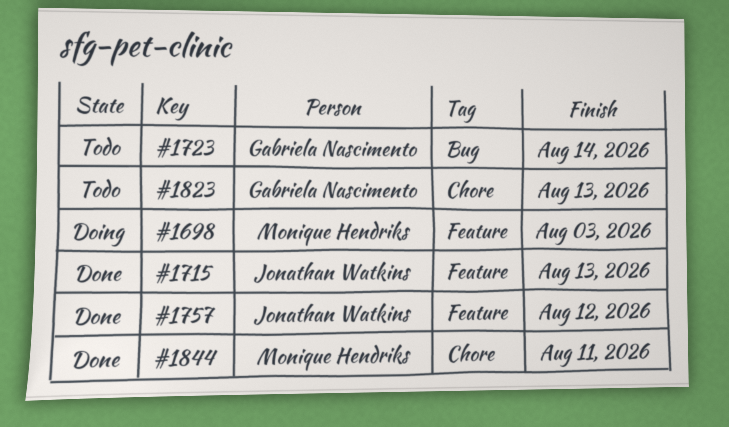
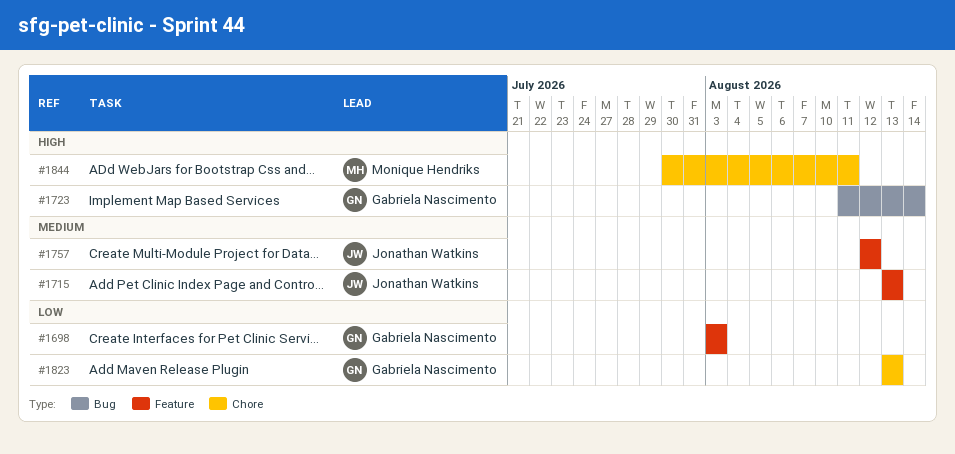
#1698, owner: Monique Hendriks -> Gabriela Nascimento

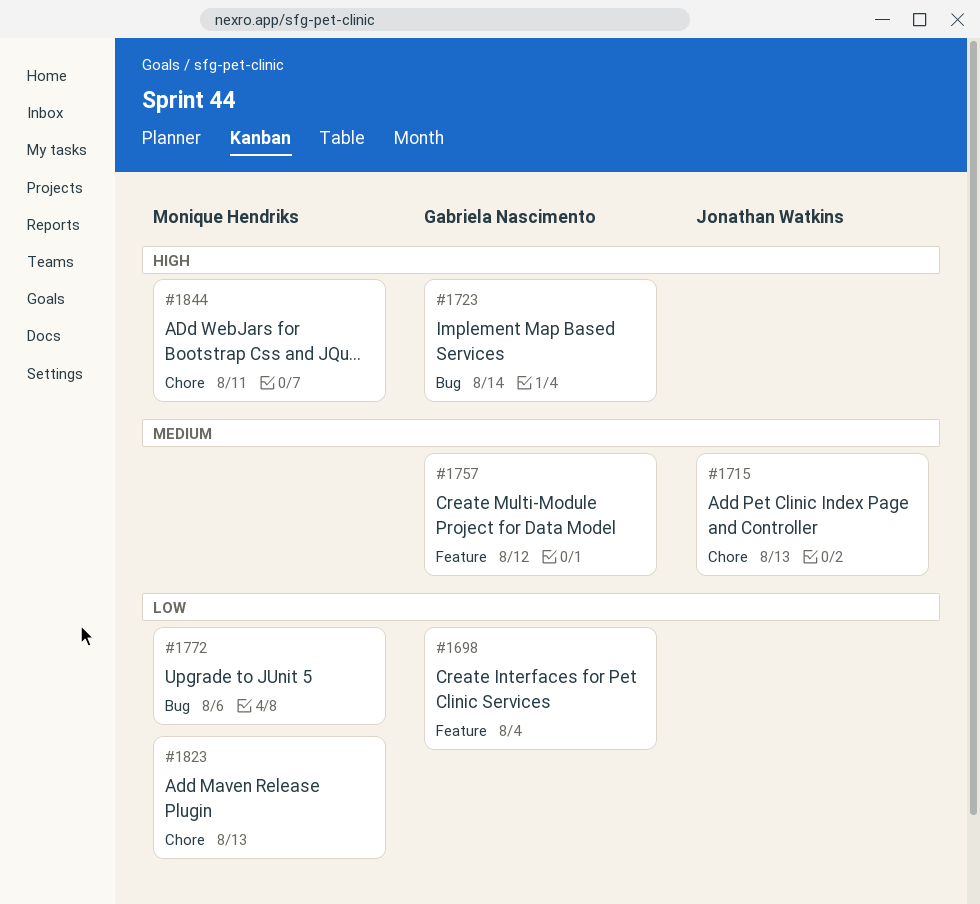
#1698, due: Aug 3 -> Aug 4
#1715, label: Feature -> Chore
#1757, owner: Jonathan Watkins -> Gabriela Nascimento
#1772: none -> present
#1823, owner: Gabriela Nascimento -> Monique Hendriks

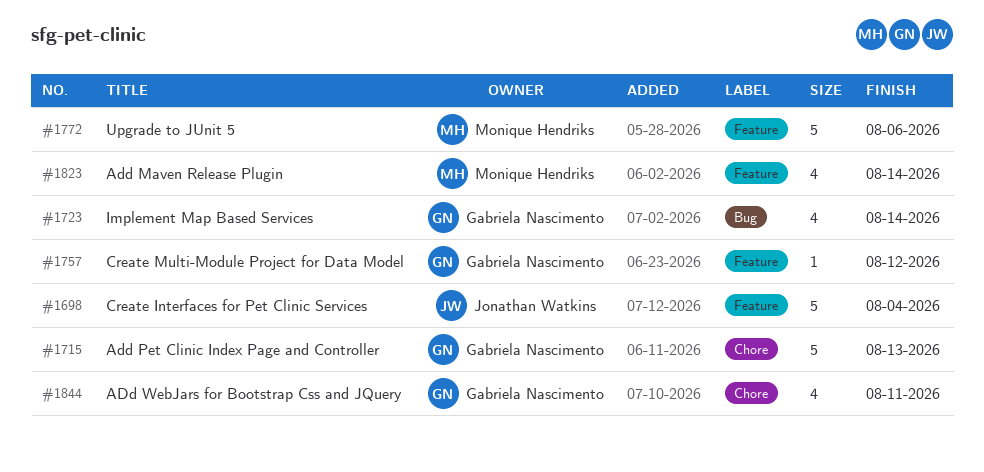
#1698, owner: Gabriela Nascimento -> Jonathan Watkins
#1715, owner: Jonathan Watkins -> Gabriela Nascimento
#1772, label: Bug -> Feature
#1823, label: Chore -> Feature
#1823, due: Aug 13 -> Aug 14
#1844, owner: Monique Hendriks -> Gabriela Nascimento

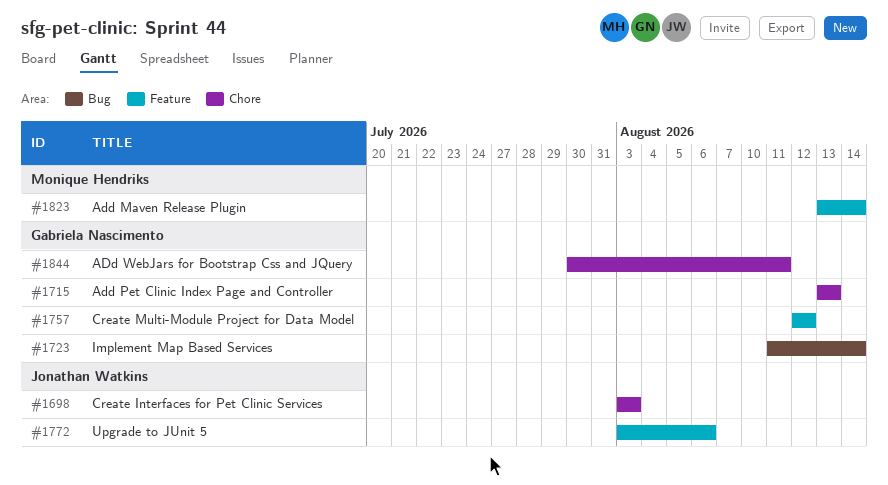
#1698, label: Feature -> Chore
#1698, due: Aug 4 -> Aug 3
#1772, owner: Monique Hendriks -> Jonathan Watkins

